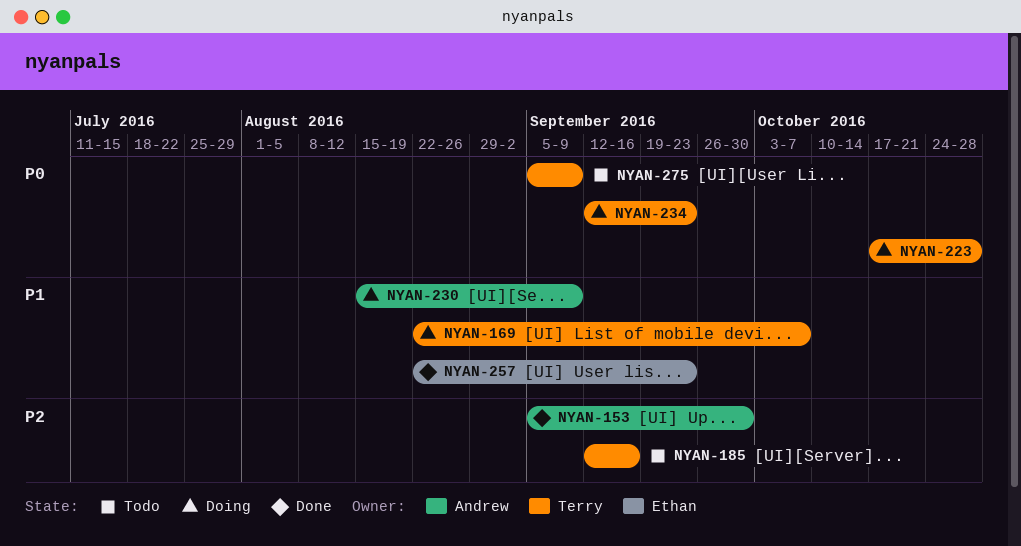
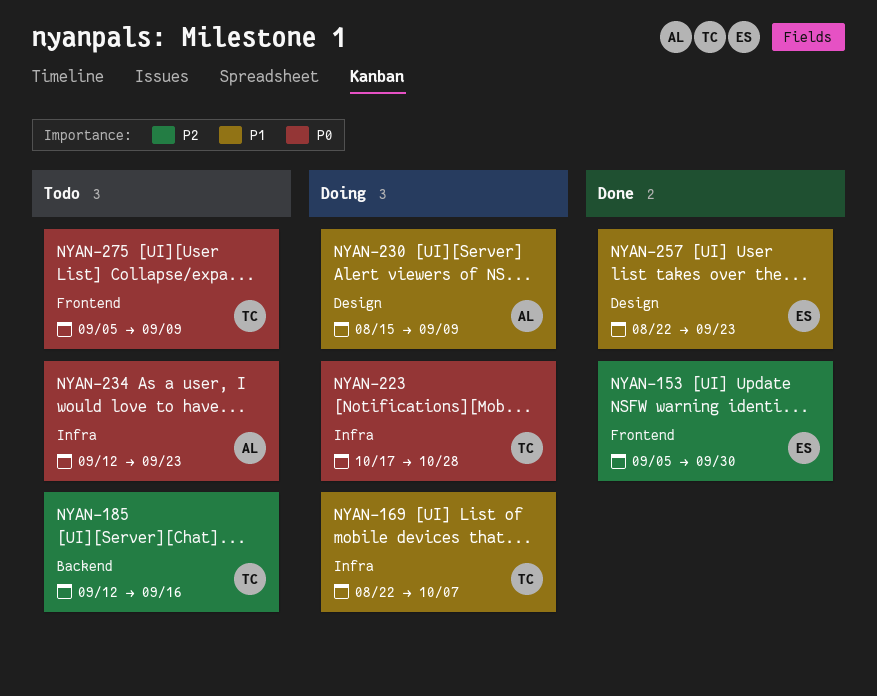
NYAN-153, owner: Andrew -> Ethan
NYAN-234, status: Doing -> Todo
NYAN-234, owner: Terry -> Andrew

